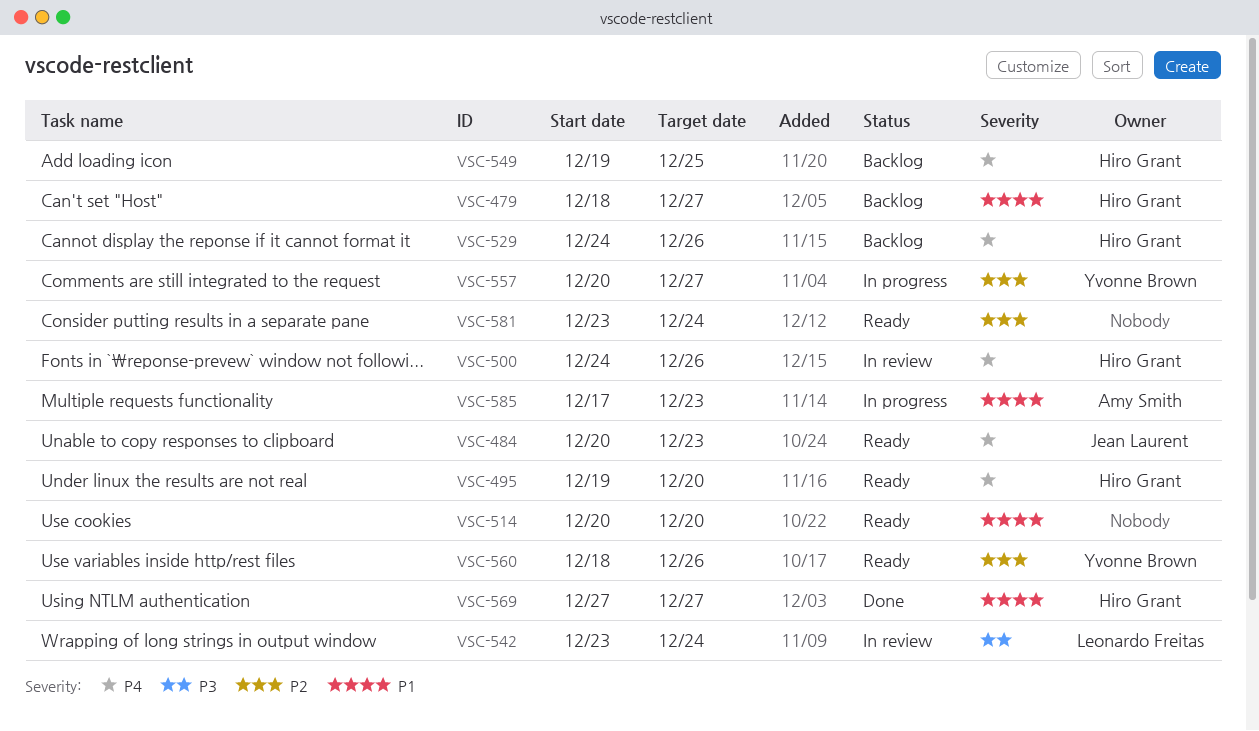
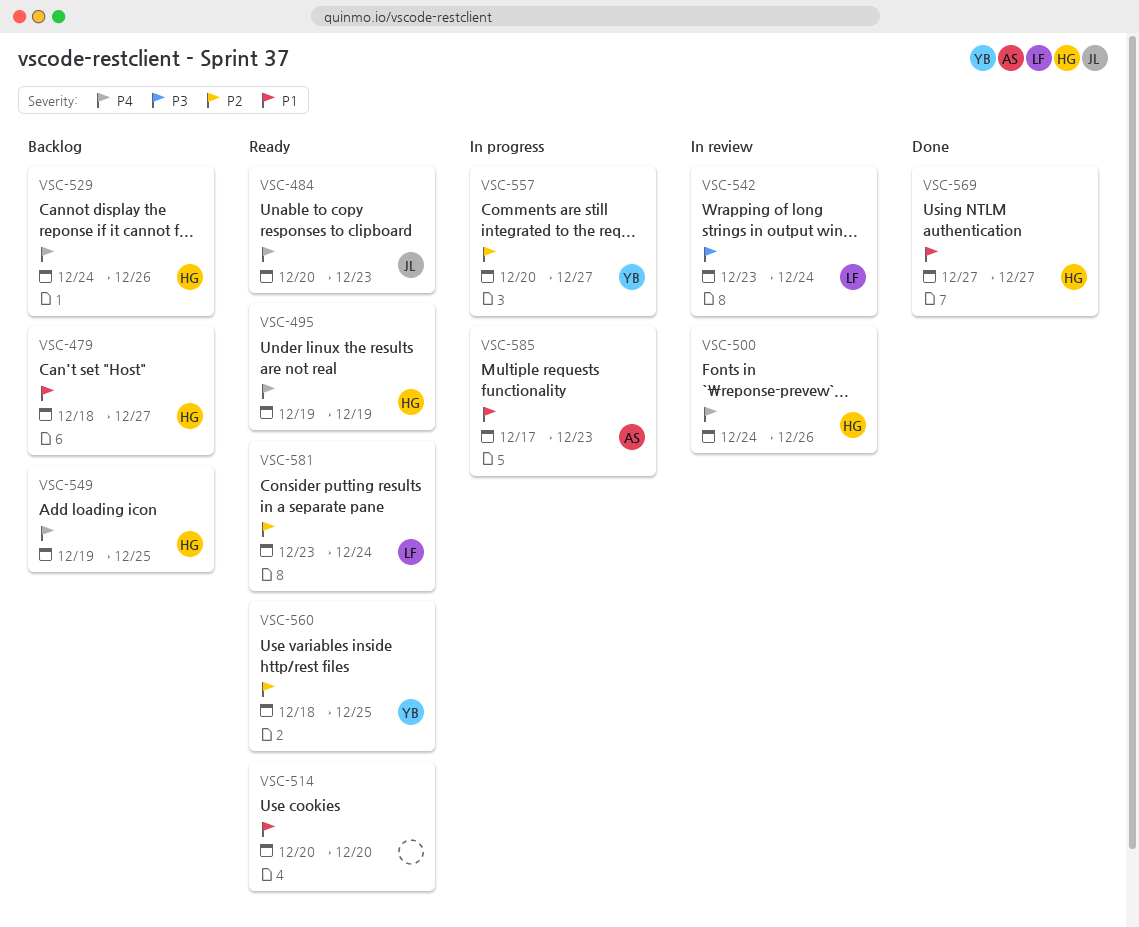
VSC-495, due: Dec 20 -> Dec 19
VSC-560, due: Dec 26 -> Dec 25
VSC-581, owner: none -> Leonardo Freitas

